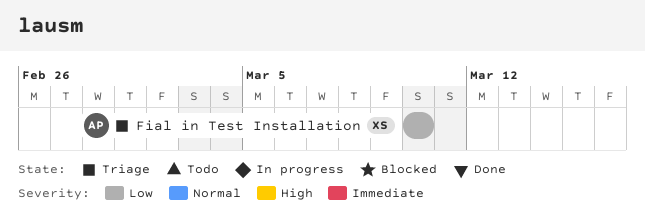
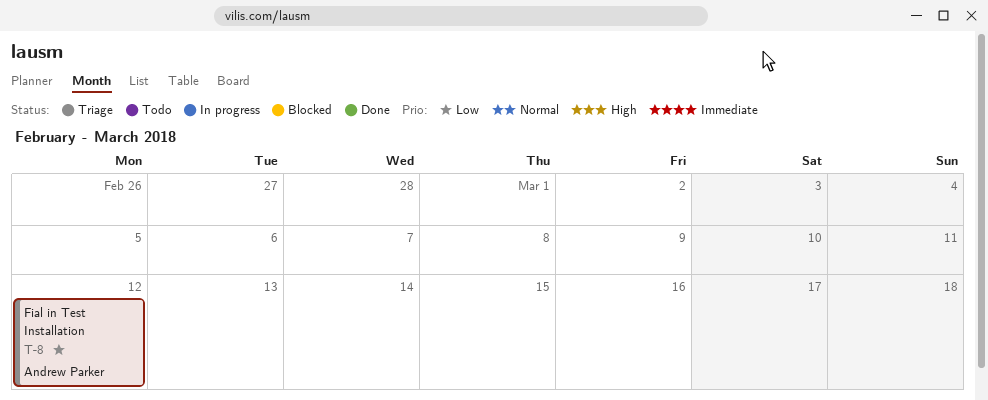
Fial in Test Installation, due: Mar 10 -> Mar 12

